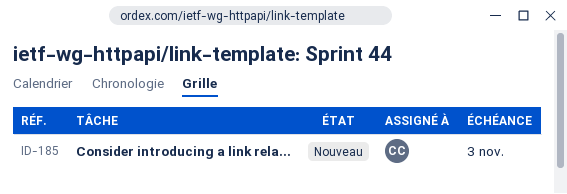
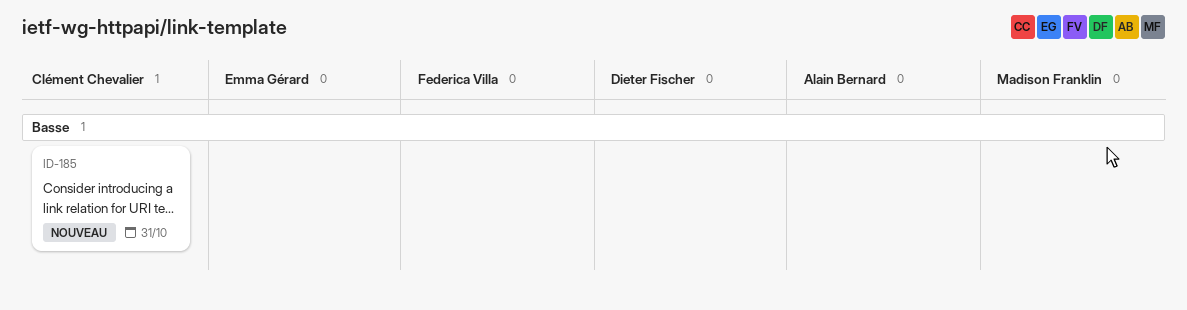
ID-185, due: Nov 3 -> Oct 31

